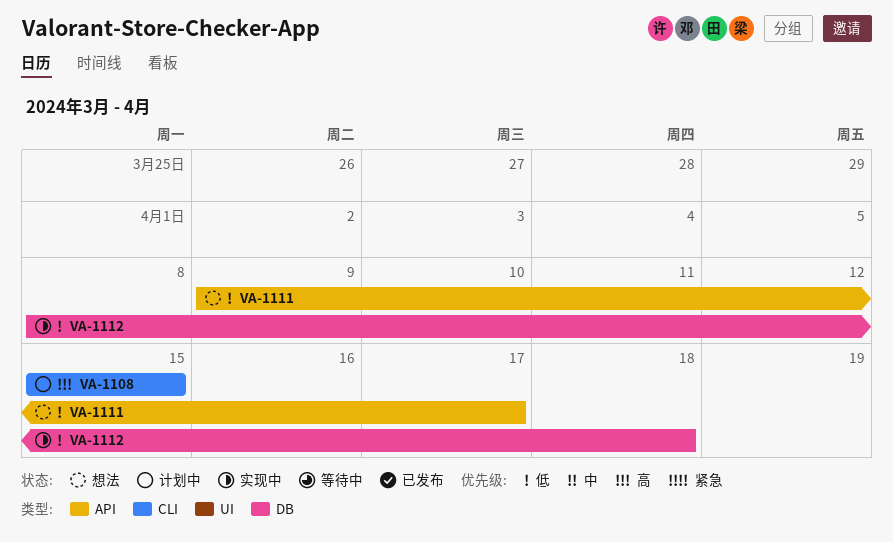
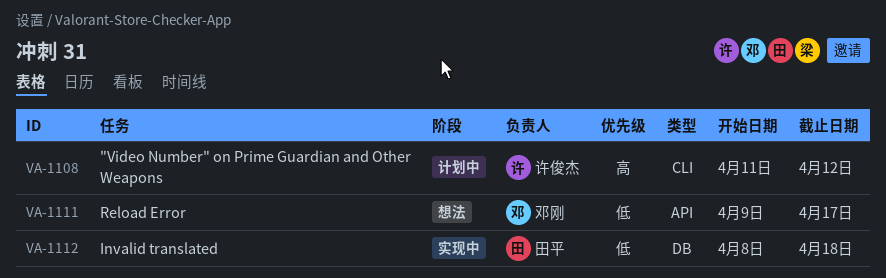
VA-1108, start: Apr 15 -> Apr 11
VA-1108, due: Apr 15 -> Apr 12

